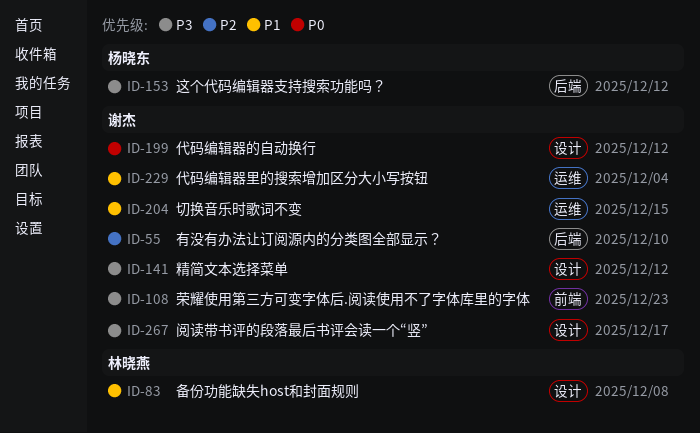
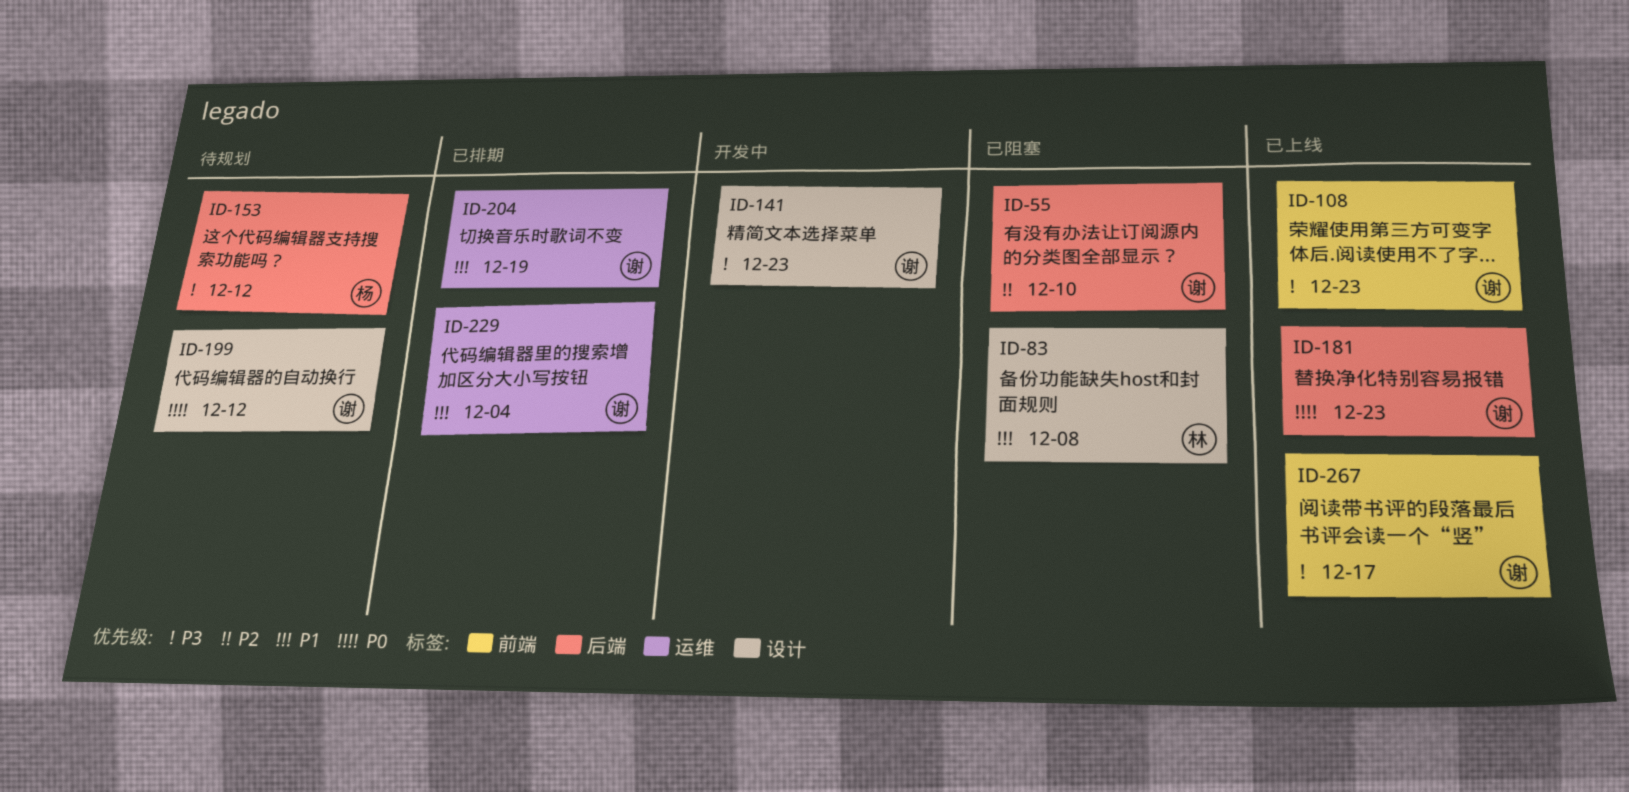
ID-141, due: Dec 12 -> Dec 23
ID-181: none -> present
ID-204, due: Dec 15 -> Dec 19
ID-267, label: 设计 -> 前端

